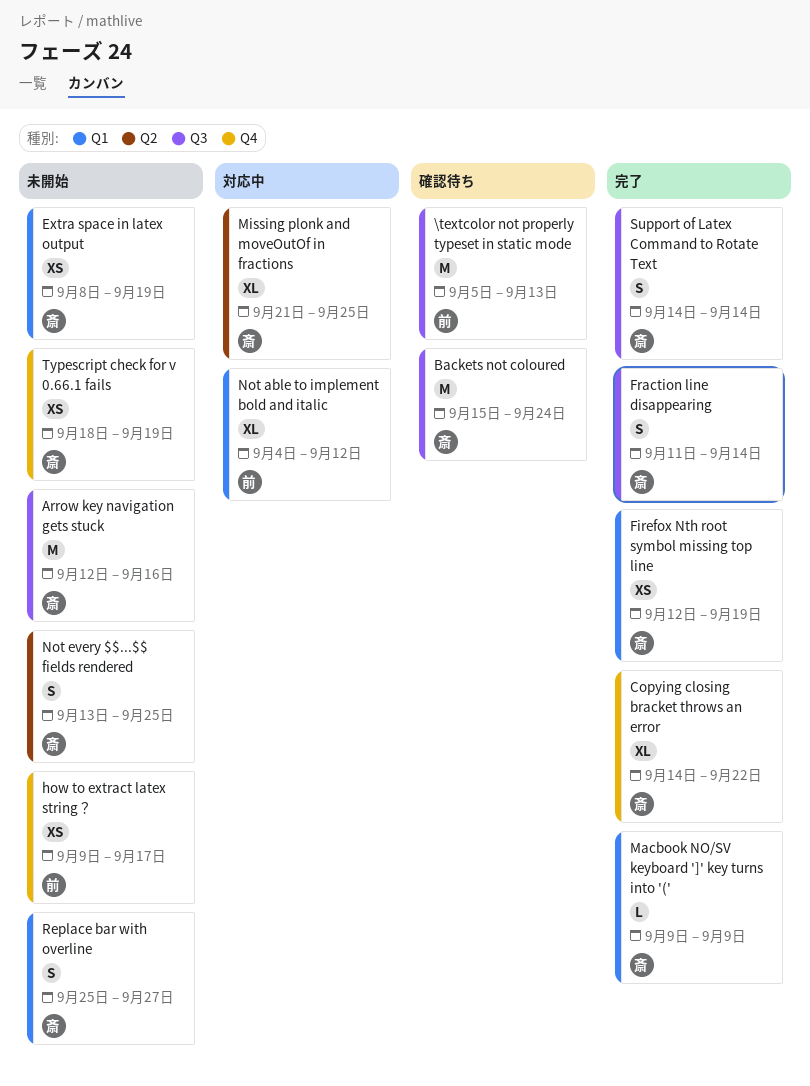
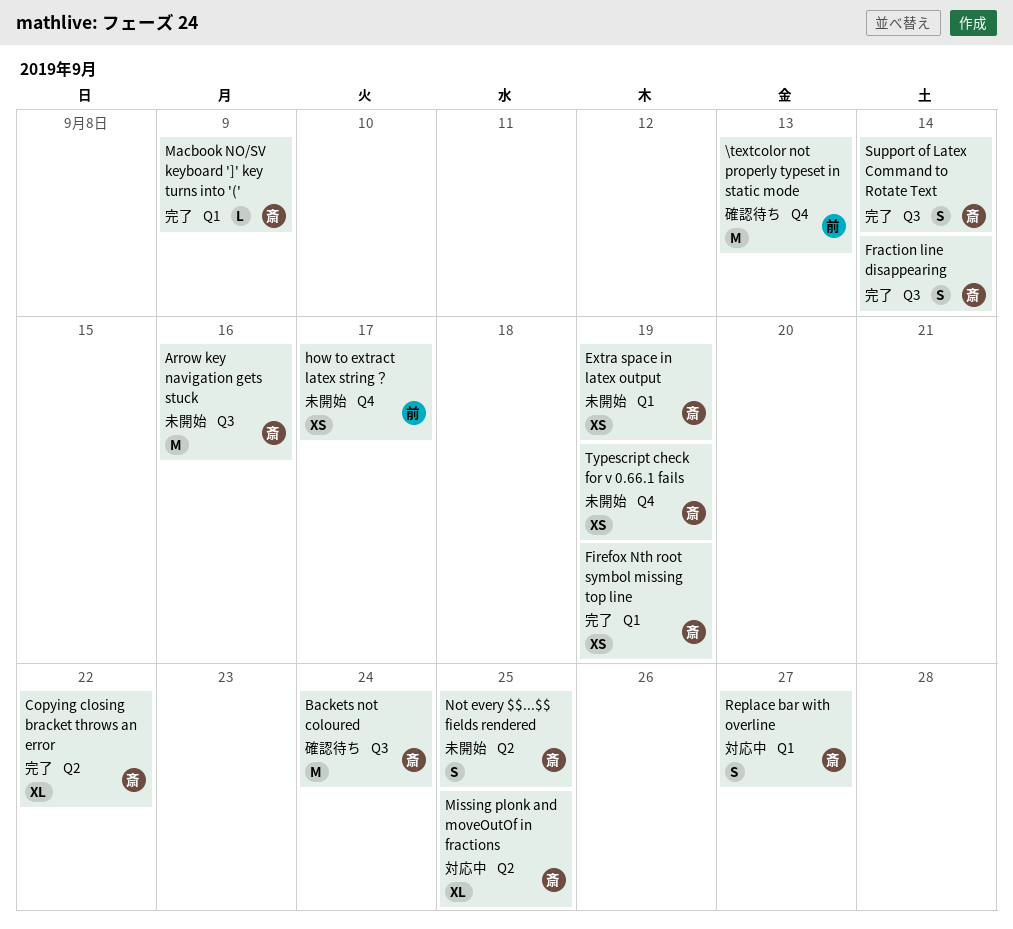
\textcolor not properly typeset in static mode, label: Q3 -> Q4
Copying closing bracket throws an error, label: Q4 -> Q2
Not able to implement bold and italic: present -> none
Replace bar with overline, status: 未開始 -> 対応中

